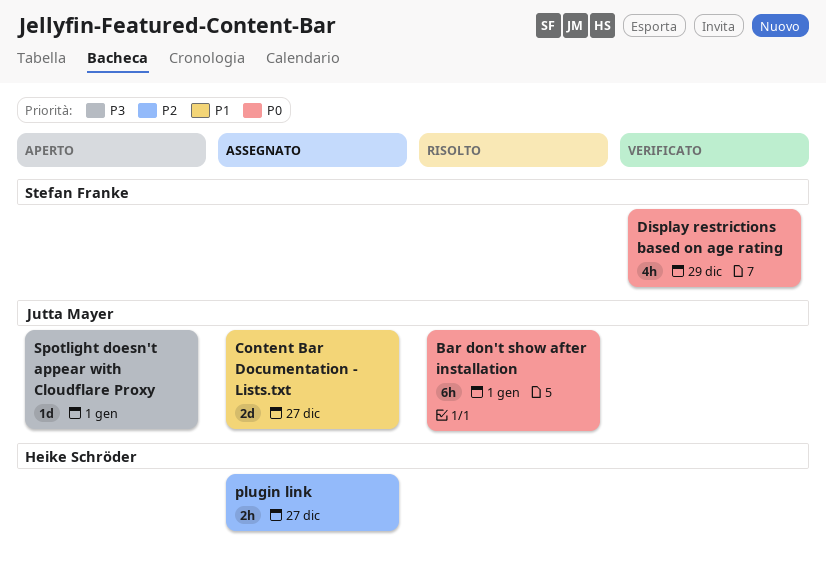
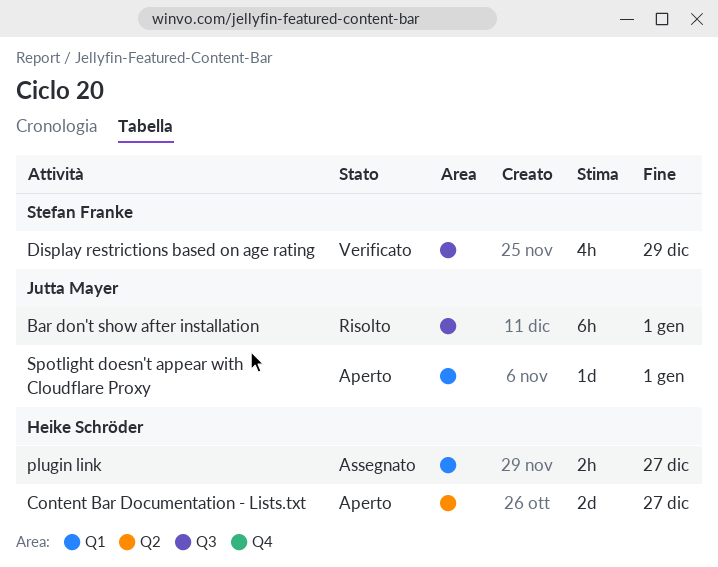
Content Bar Documentation - Lists.txt, status: Assegnato -> Aperto
Content Bar Documentation - Lists.txt, owner: Jutta Mayer -> Heike Schröder

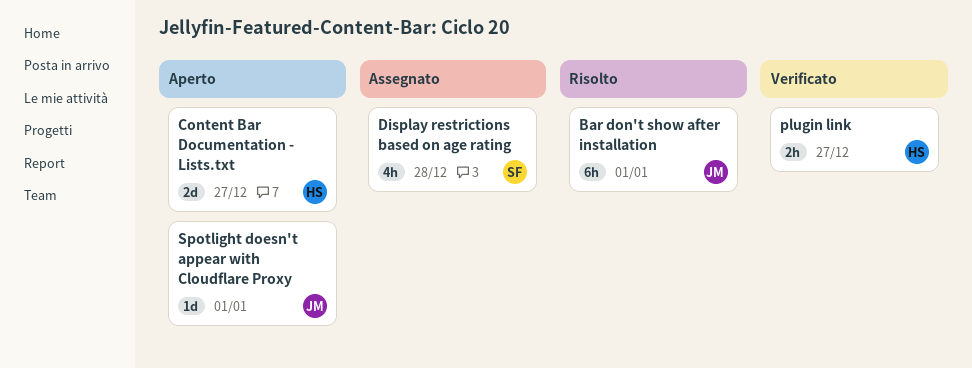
Display restrictions based on age rating, status: Verificato -> Assegnato
Display restrictions based on age rating, due: Dec 29 -> Dec 28
plugin link, status: Assegnato -> Verificato

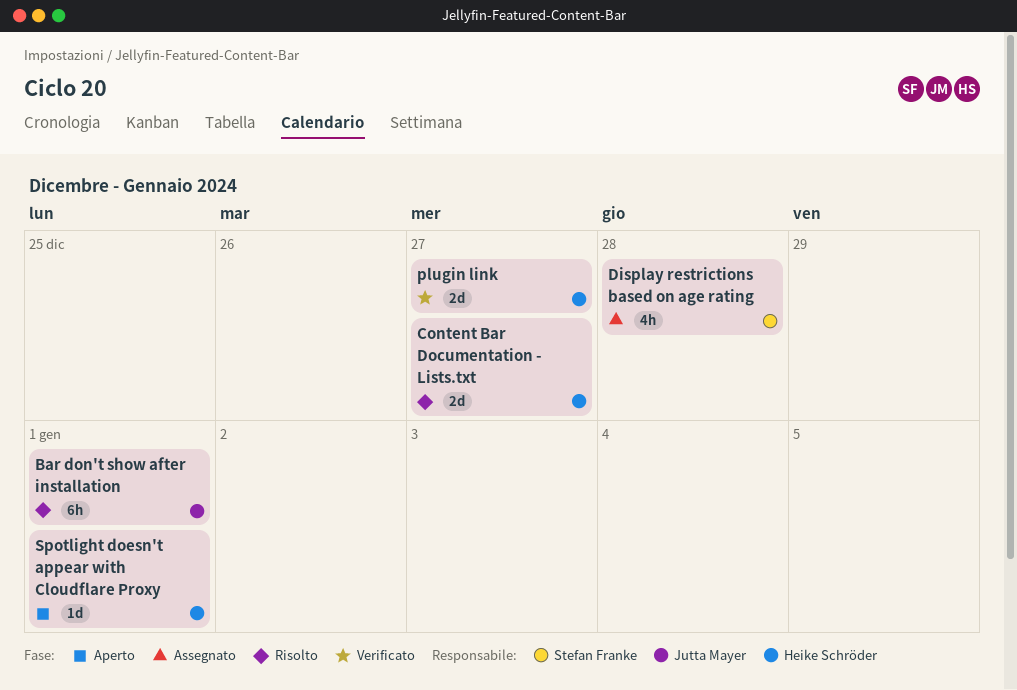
Content Bar Documentation - Lists.txt, status: Aperto -> Risolto
plugin link, estimate: 2h -> 2d
Spotlight doesn't appear with Cloudflare Proxy, owner: Jutta Mayer -> Heike Schröder

